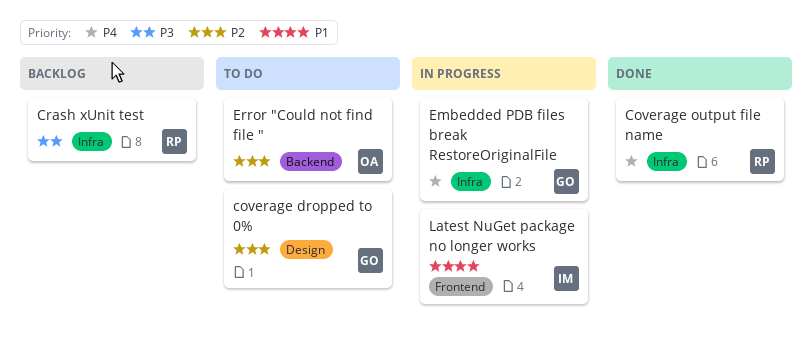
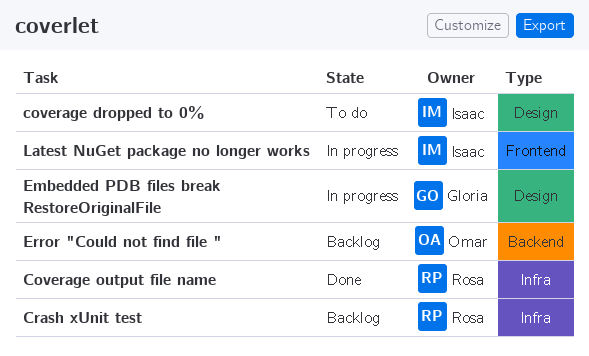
coverage dropped to 0%, owner: Gloria -> Isaac
Embedded PDB files break RestoreOriginalFile, label: Infra -> Design
Error "Could not find file ", status: To do -> Backlog

